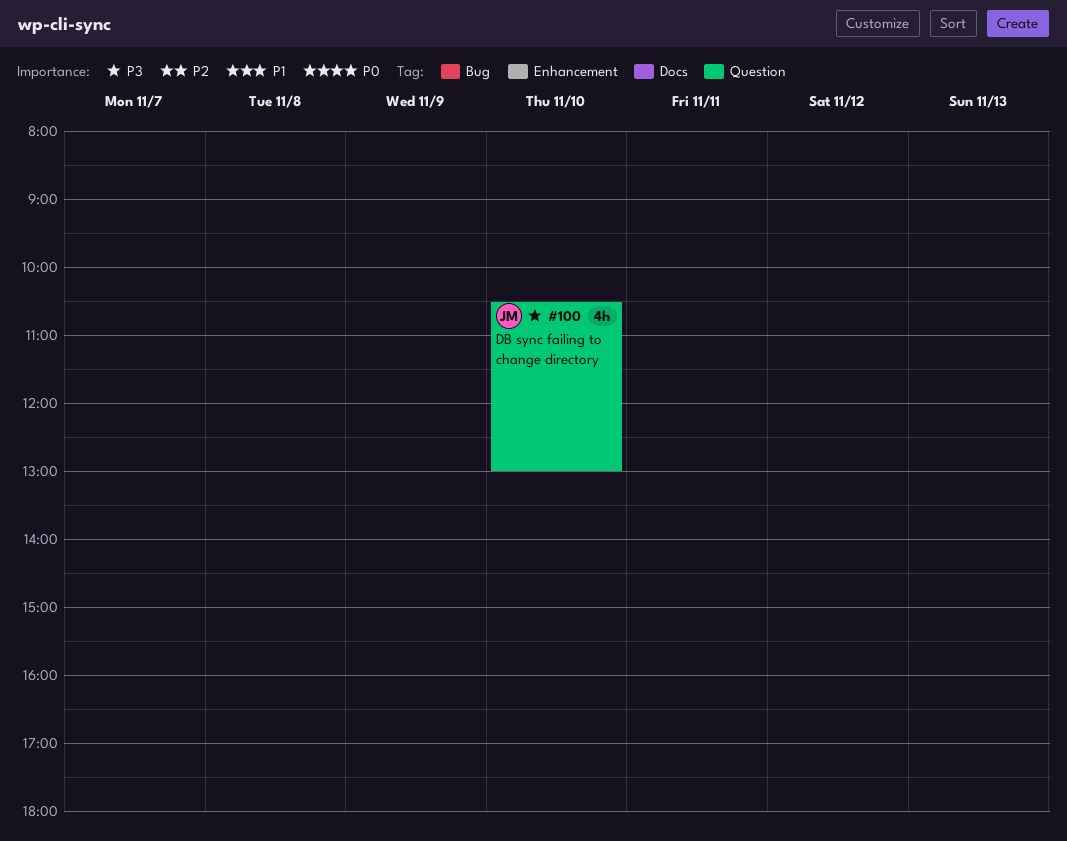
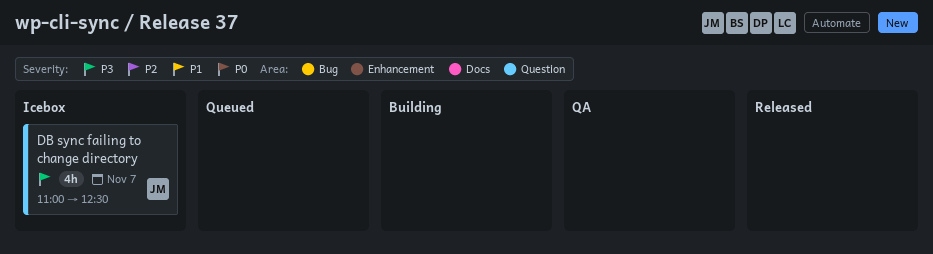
DB sync failing to change directory, day: Nov 10 -> Nov 7
DB sync failing to change directory, begins: 10:30 -> 11:00
DB sync failing to change directory, ends: 13:00 -> 12:30

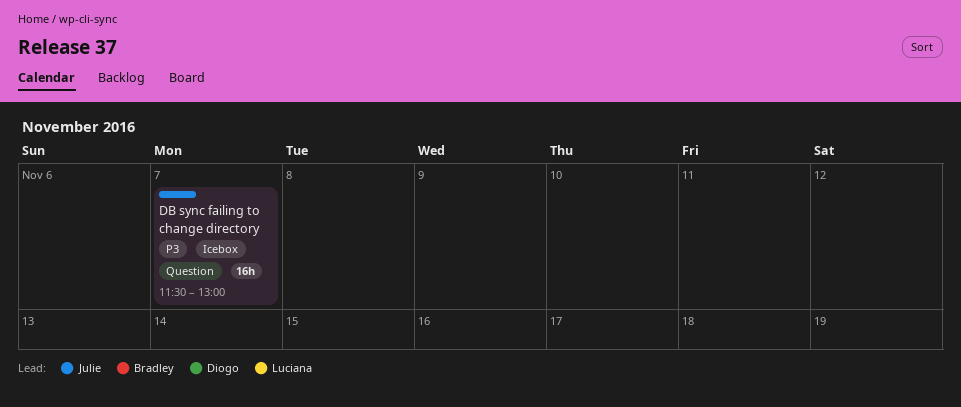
DB sync failing to change directory, estimate: 4h -> 16h
DB sync failing to change directory, begins: 11:00 -> 11:30
DB sync failing to change directory, ends: 12:30 -> 13:00

